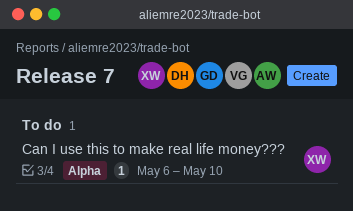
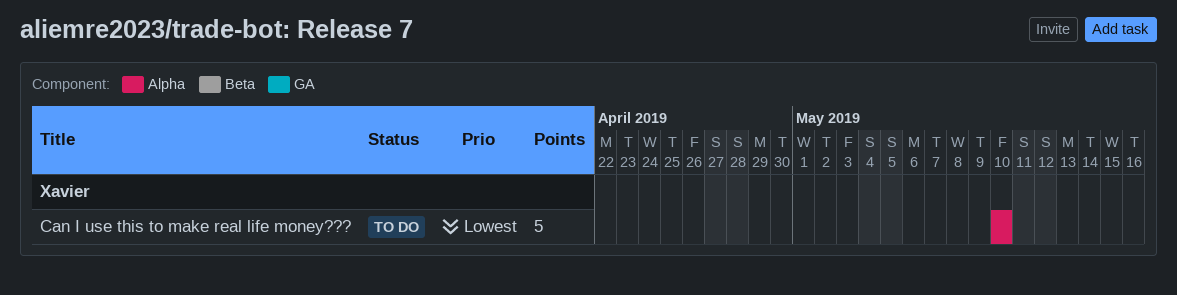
Can I use this to make real life money???, estimate: 1 -> 5
Can I use this to make real life money???, start: May 6 -> May 10

